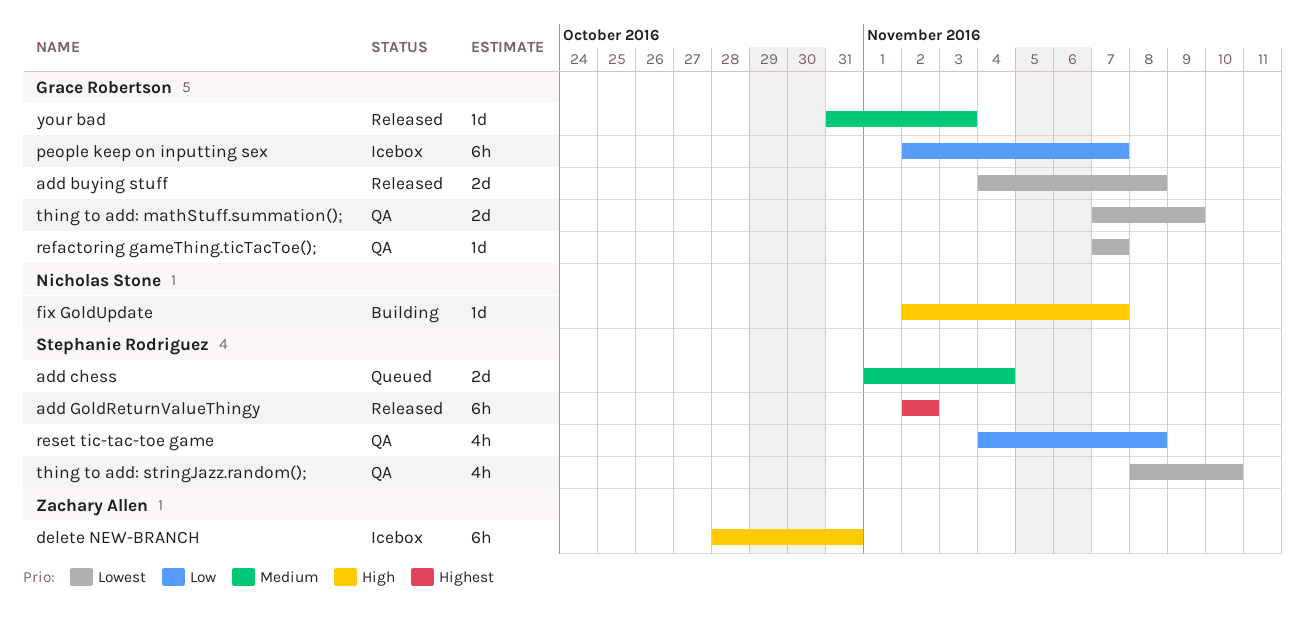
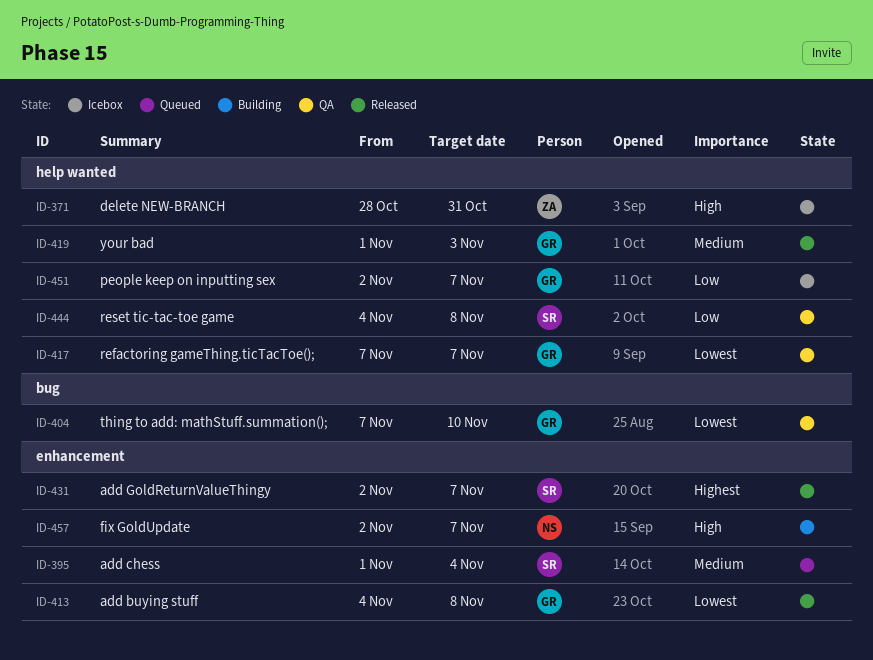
add GoldReturnValueThingy, due: Nov 2 -> Nov 7
thing to add: mathStuff.summation();, due: Nov 9 -> Nov 10
thing to add: stringJazz.random();: present -> none
your bad, start: Oct 31 -> Nov 1

